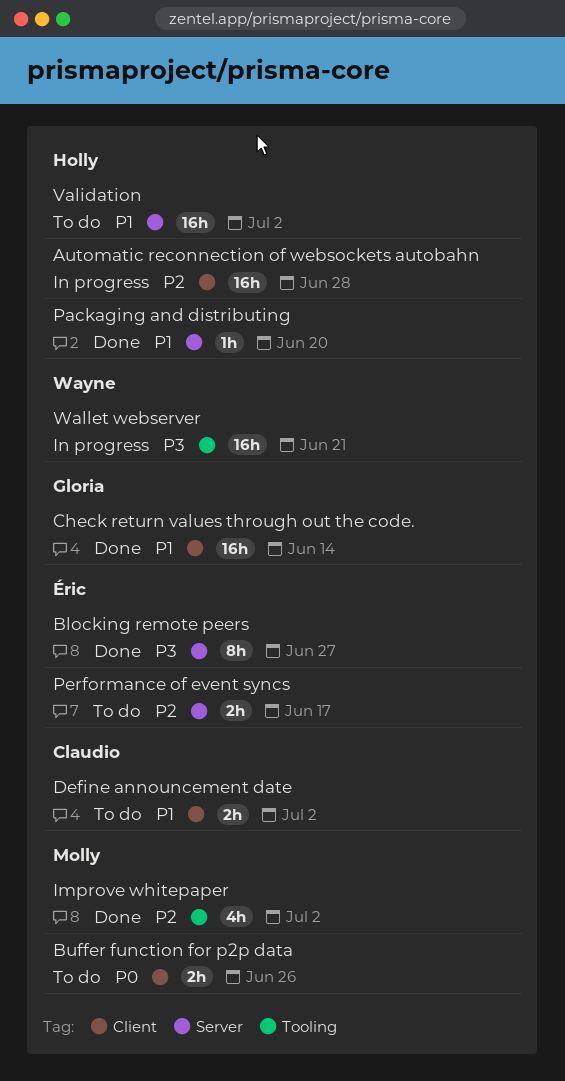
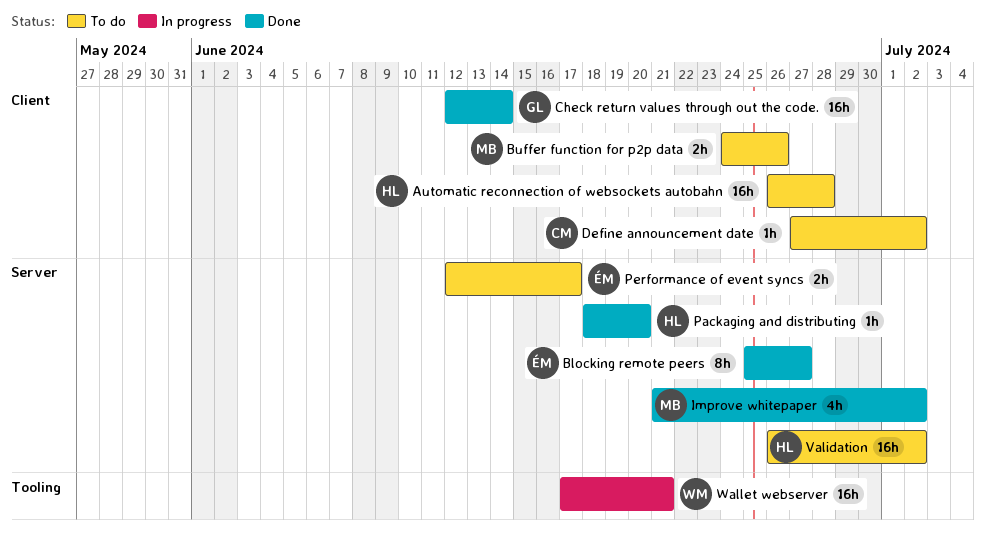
Automatic reconnection of websockets autobahn, status: In progress -> To do
Define announcement date, estimate: 2h -> 1h
Improve whitepaper, label: Tooling -> Server

